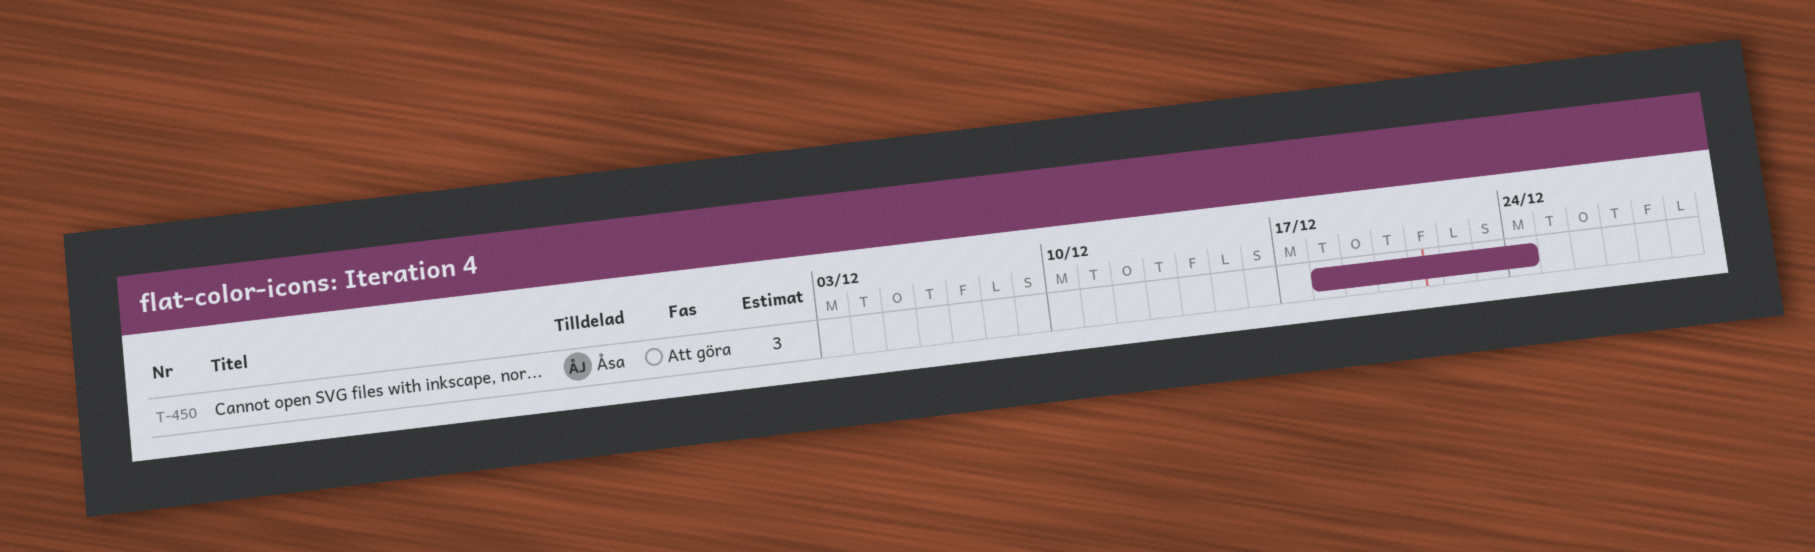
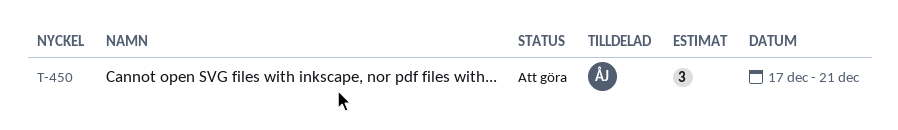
T-450, start: Dec 18 -> Dec 17
T-450, due: Dec 24 -> Dec 21

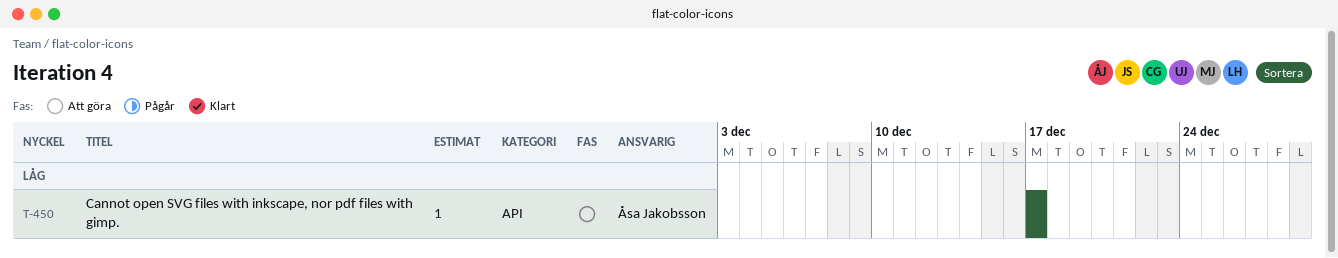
T-450, estimate: 3 -> 1
T-450, due: Dec 21 -> Dec 17

